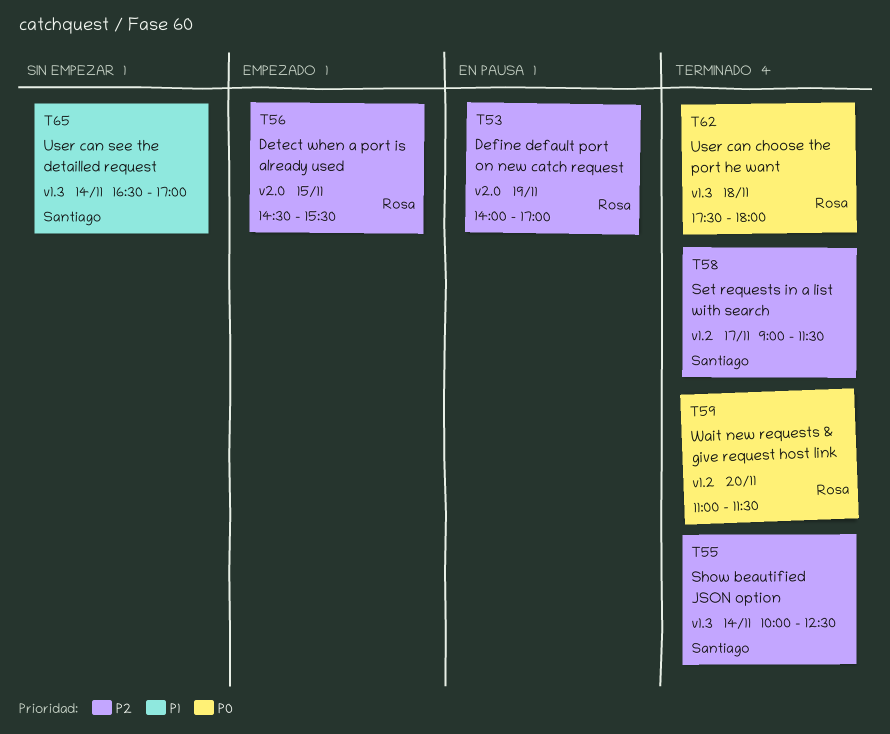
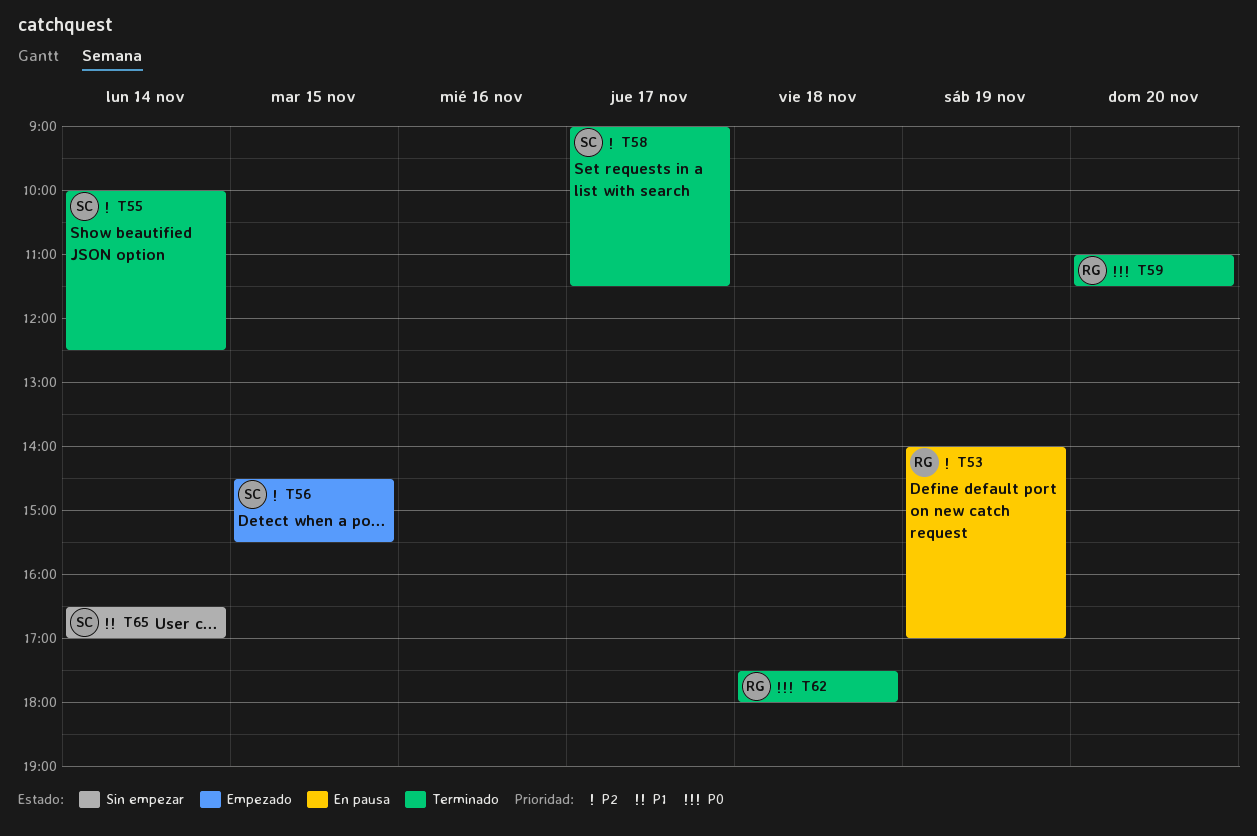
T56, owner: Rosa -> Santiago

